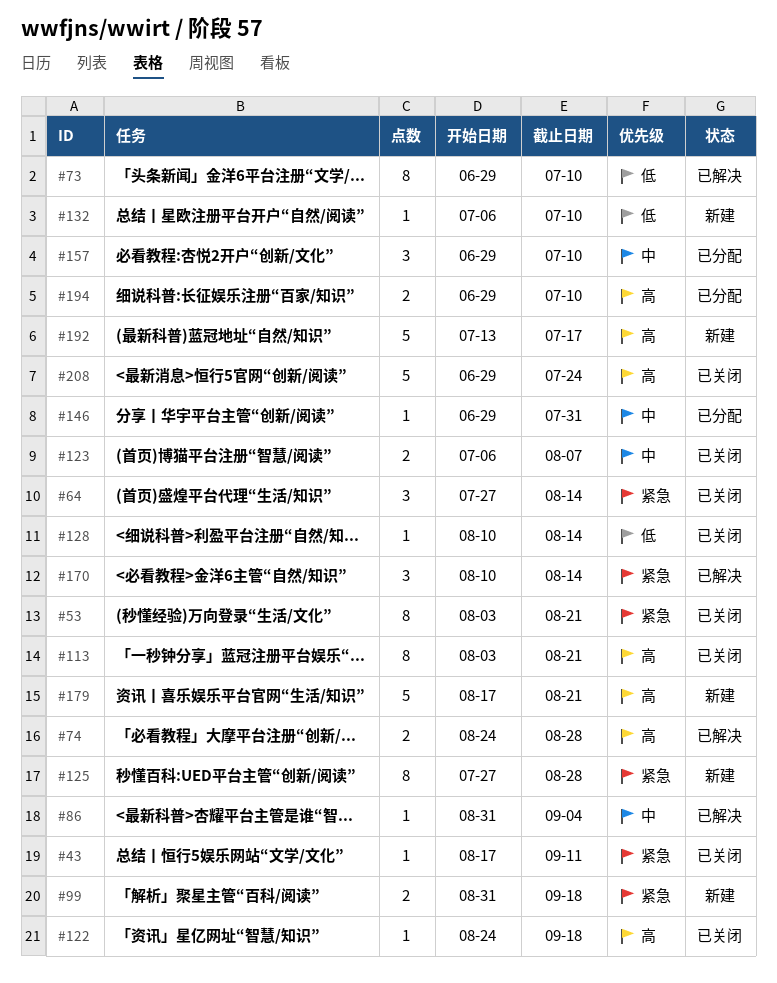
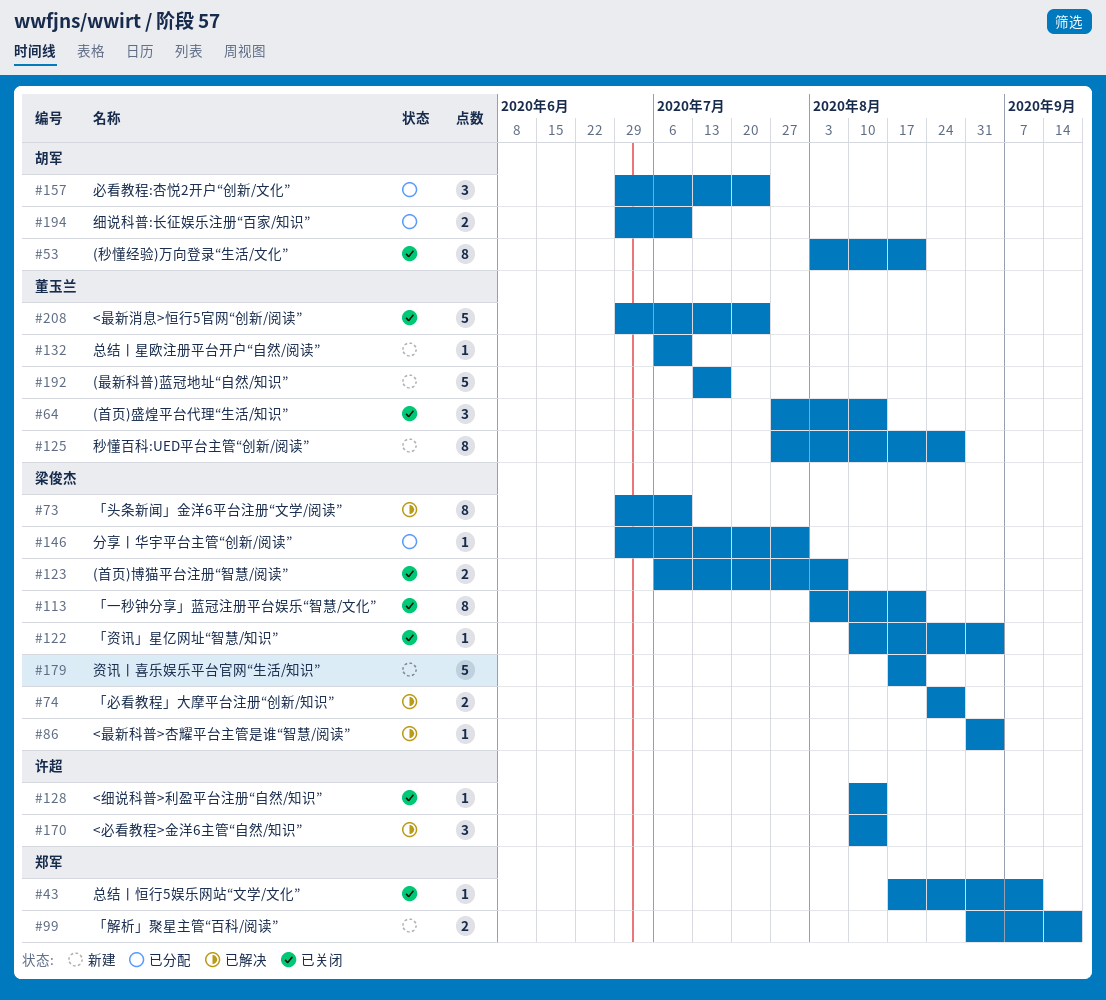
#122, start: Aug 24 -> Aug 10
#122, due: Sep 18 -> Sep 4
#157, due: Jul 10 -> Jul 24

